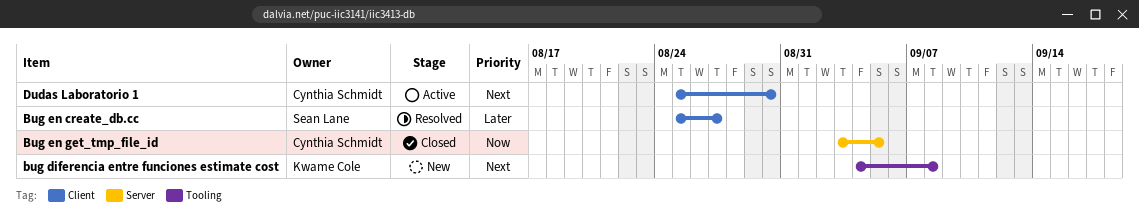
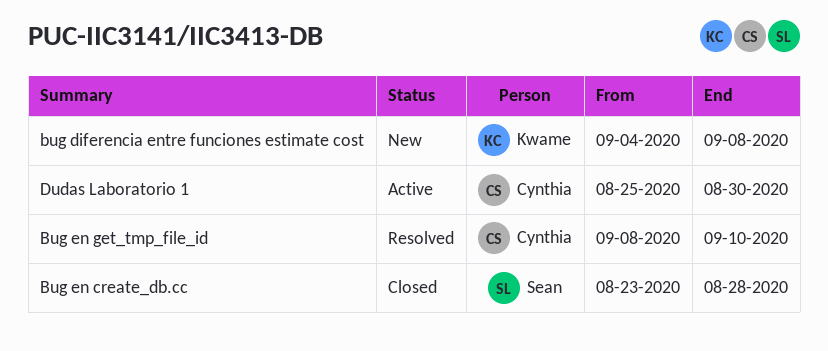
Bug en create_db.cc, status: Resolved -> Closed
Bug en create_db.cc, start: Aug 25 -> Aug 23
Bug en create_db.cc, due: Aug 27 -> Aug 28
Bug en get_tmp_file_id, status: Closed -> Resolved
Bug en get_tmp_file_id, start: Sep 3 -> Sep 8
Bug en get_tmp_file_id, due: Sep 5 -> Sep 10

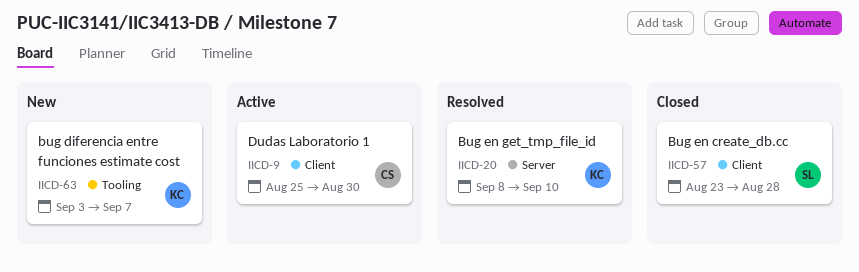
bug diferencia entre funciones estimate cost, start: Sep 4 -> Sep 3
bug diferencia entre funciones estimate cost, due: Sep 8 -> Sep 7
Bug en get_tmp_file_id, owner: Cynthia -> Kwame

